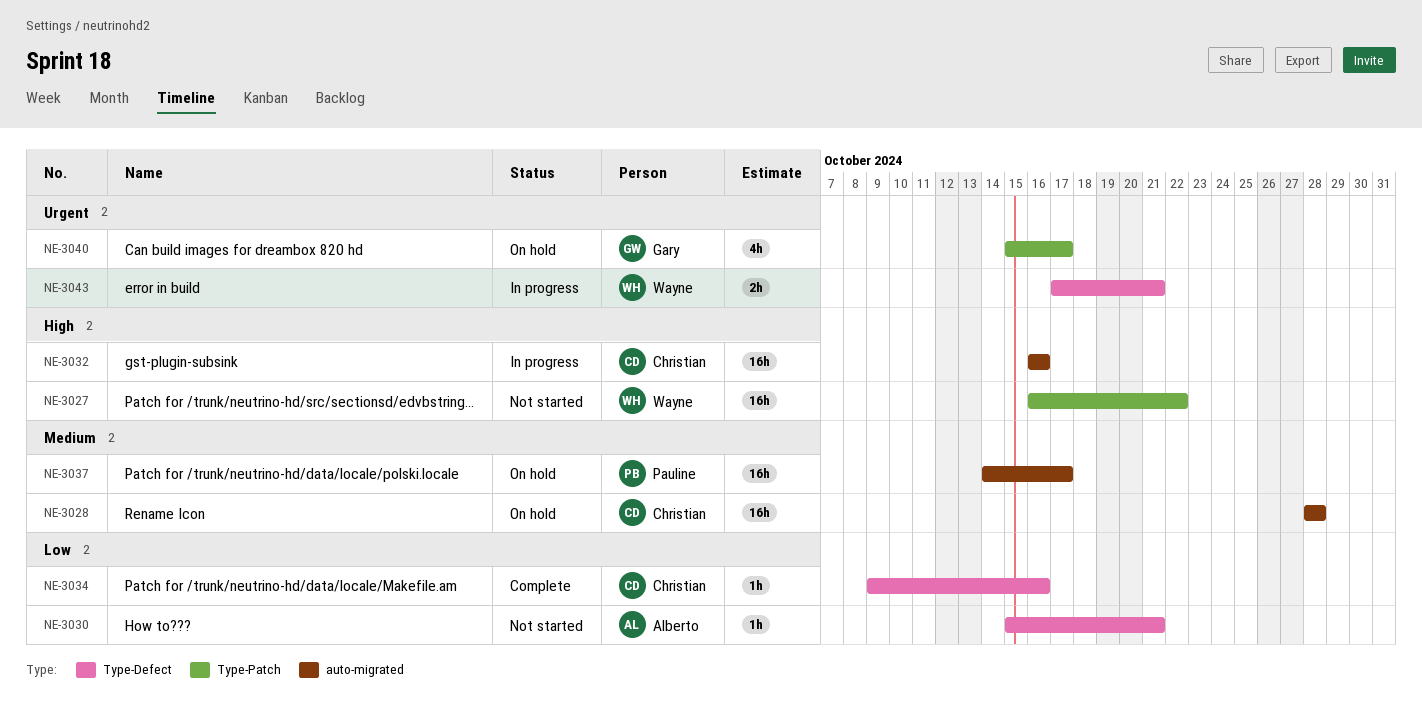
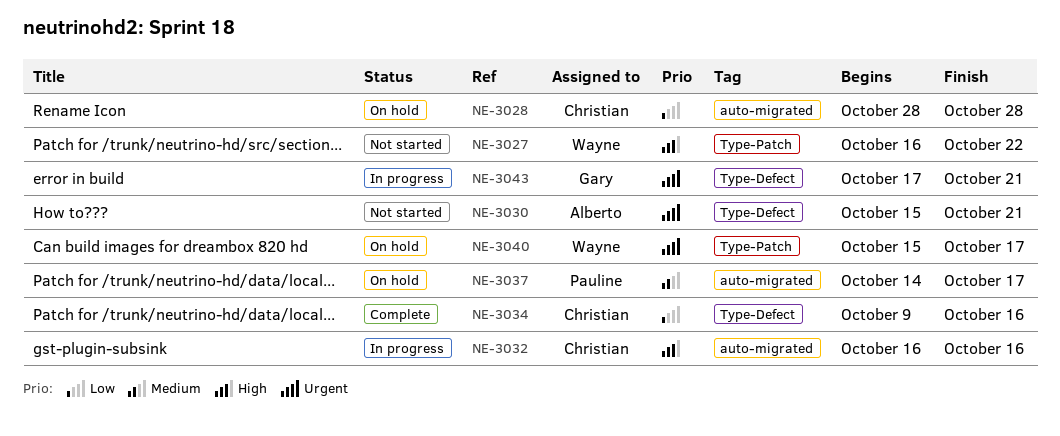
NE-3028, priority: Medium -> Low
NE-3030, priority: Low -> Urgent
NE-3040, owner: Gary -> Wayne
NE-3043, owner: Wayne -> Gary

